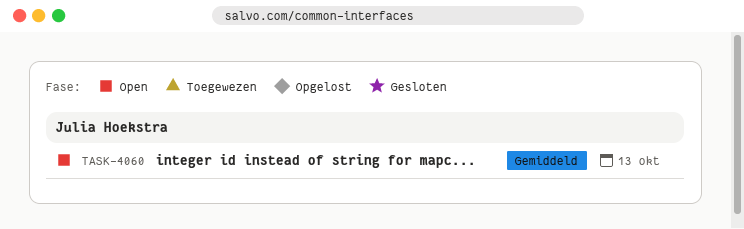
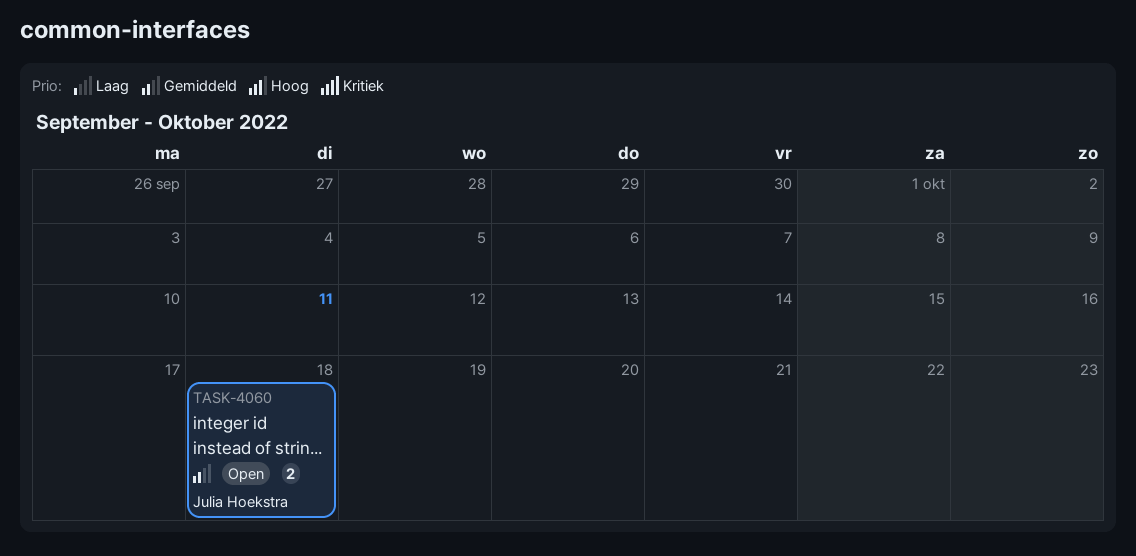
TASK-4060, due: Oct 13 -> Oct 18

